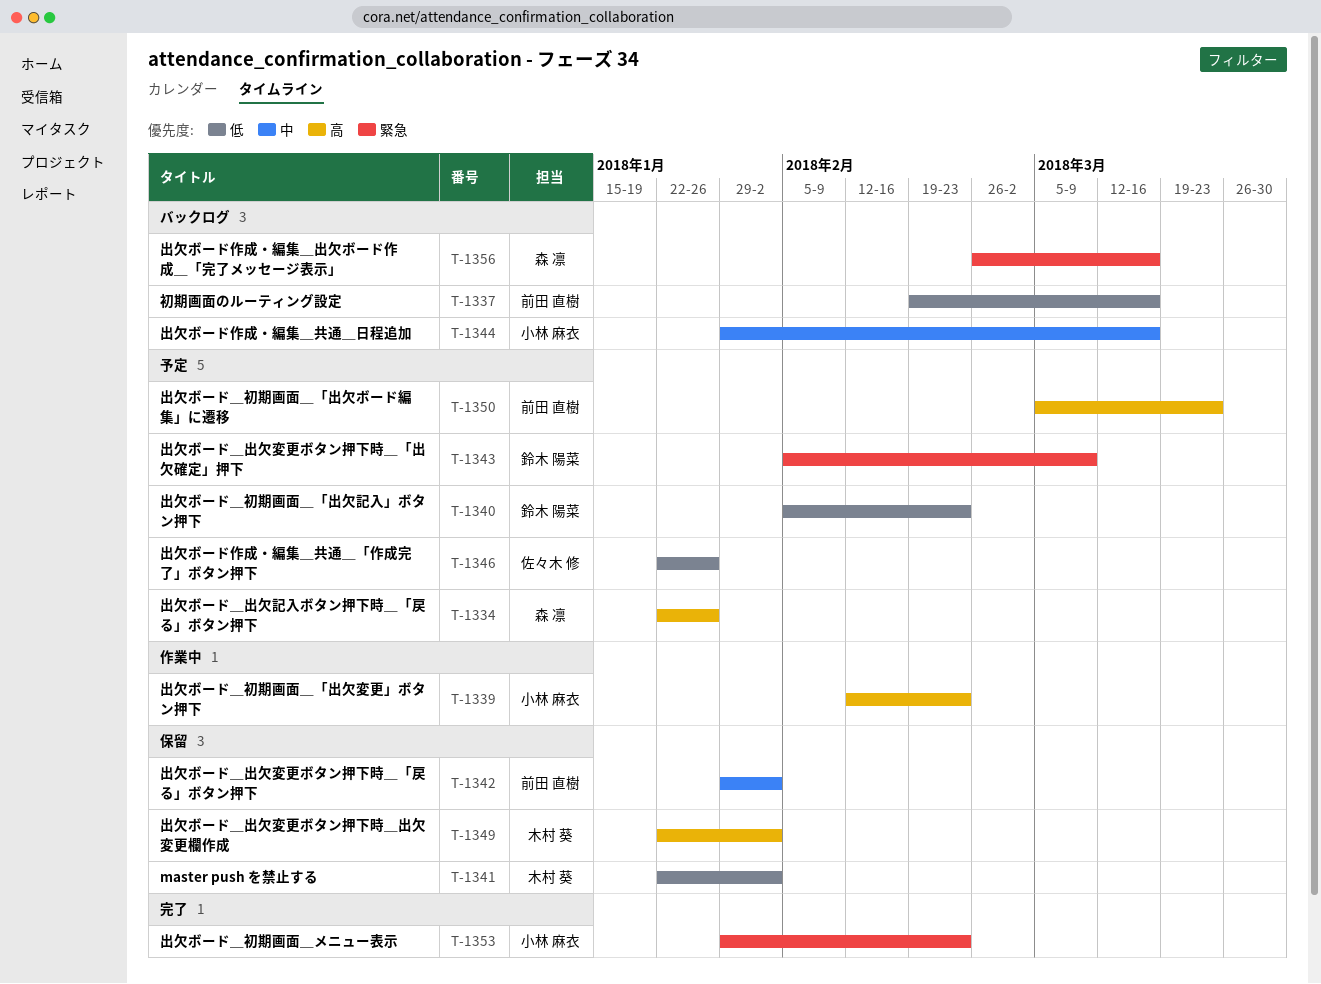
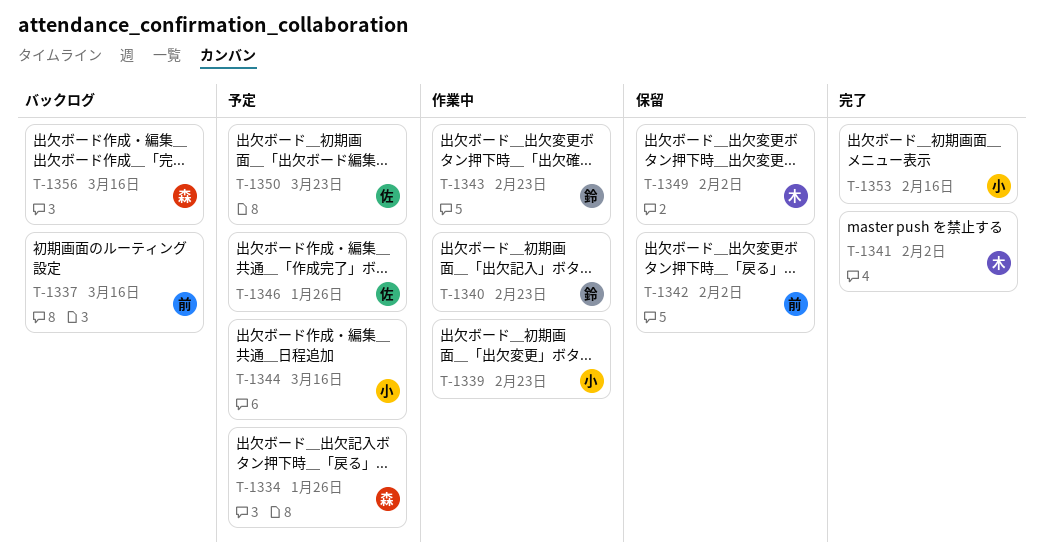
T-1340, status: 予定 -> 作業中
T-1341, status: 保留 -> 完了
T-1343, status: 予定 -> 作業中
T-1343, due: Mar 9 -> Feb 23
T-1344, status: バックログ -> 予定
T-1350, owner: 前田 直樹 -> 佐々木 修
T-1353, due: Feb 23 -> Feb 16

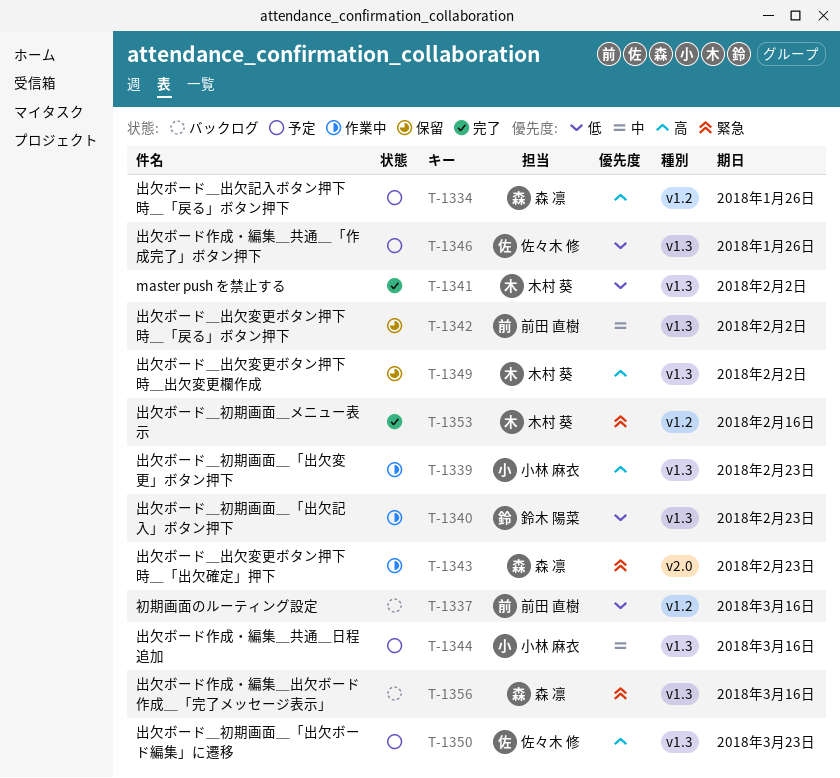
T-1343, owner: 鈴木 陽菜 -> 森 凛
T-1353, owner: 小林 麻衣 -> 木村 葵

